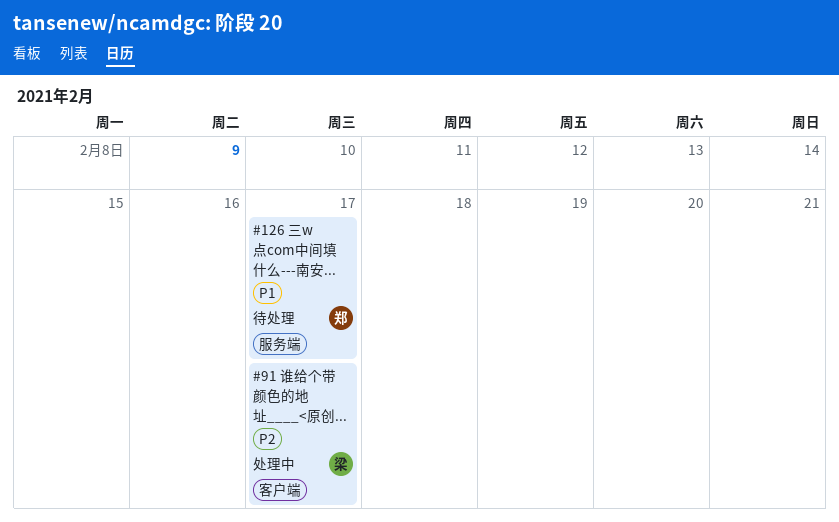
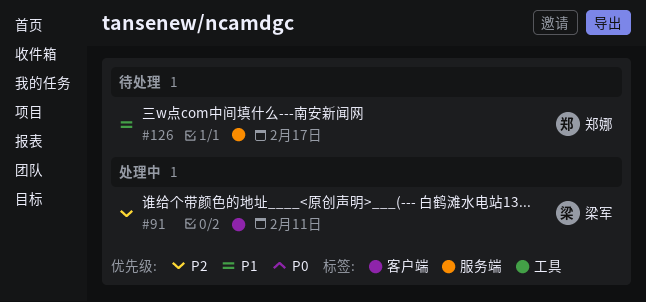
#91, due: Feb 17 -> Feb 11

